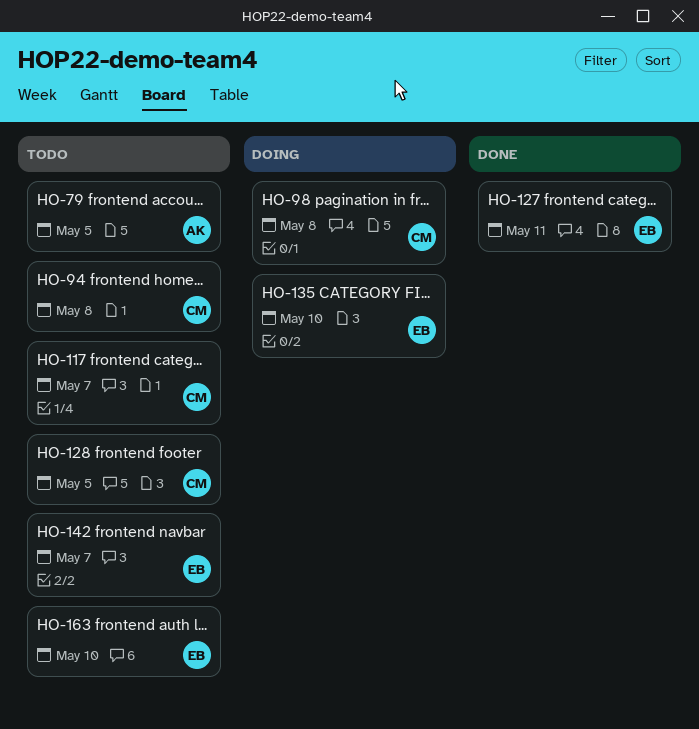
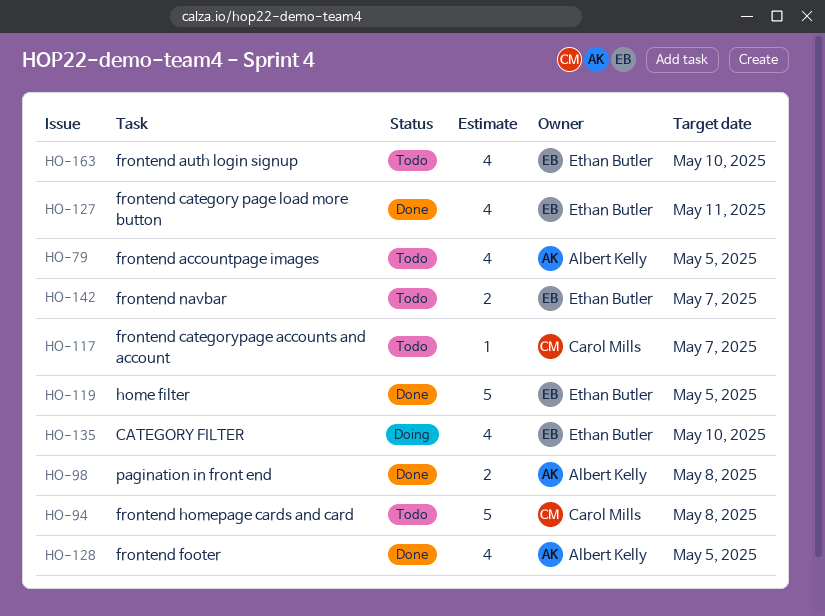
HO-98, status: Doing -> Done
HO-98, owner: Carol Mills -> Albert Kelly
HO-119: none -> present
HO-128, status: Todo -> Done
HO-128, owner: Carol Mills -> Albert Kelly

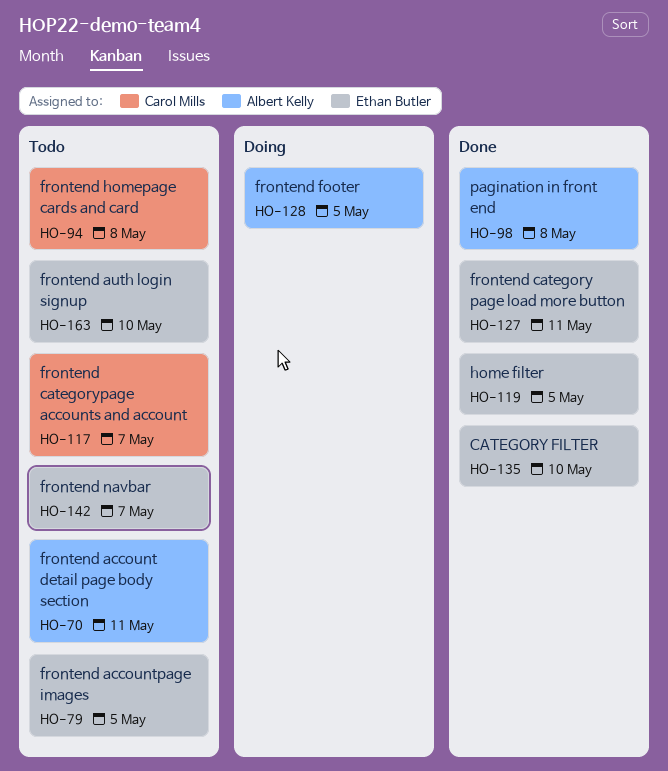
HO-70: none -> present
HO-79, owner: Albert Kelly -> Ethan Butler
HO-128, status: Done -> Doing
HO-135, status: Doing -> Done

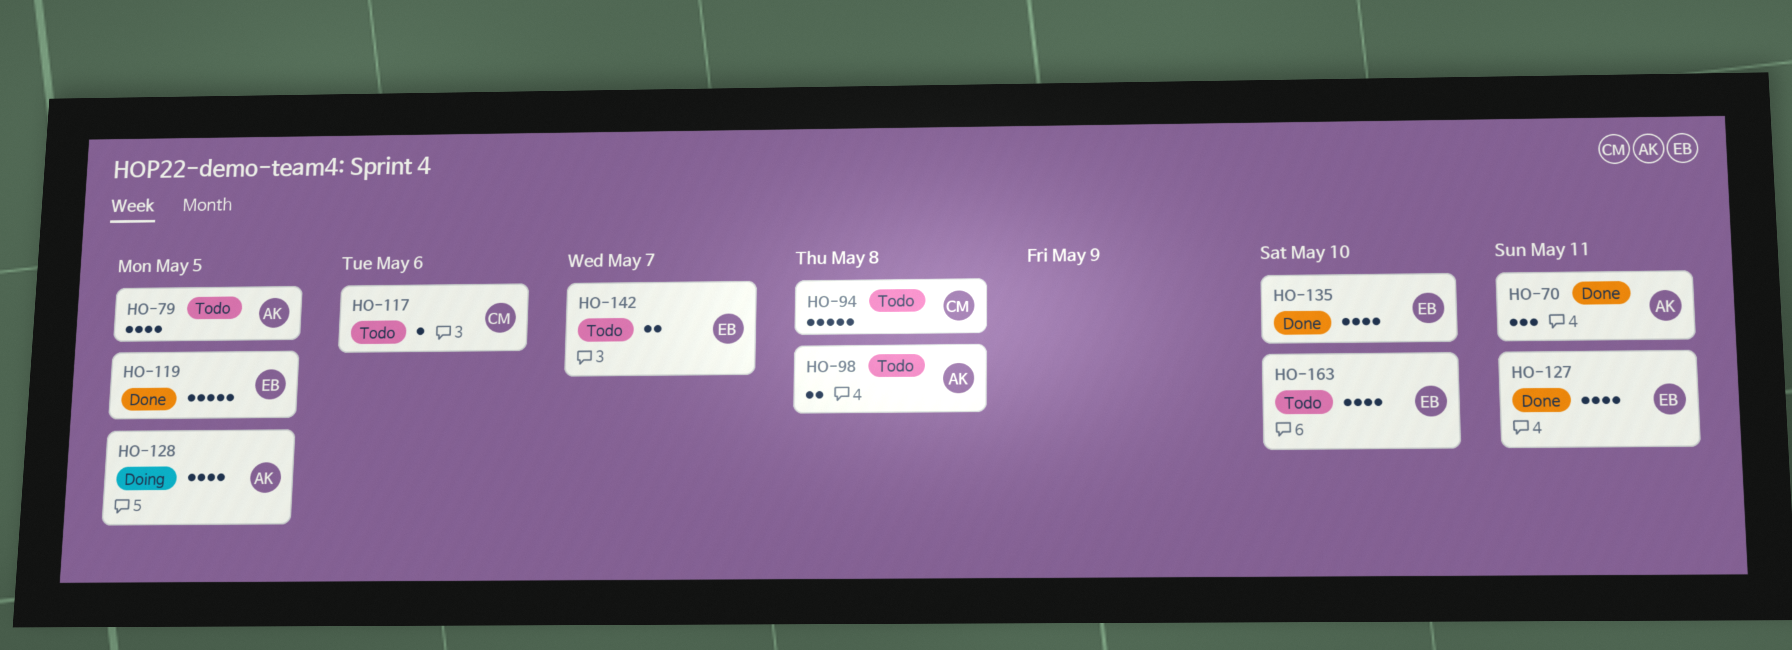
HO-70, status: Todo -> Done
HO-79, owner: Ethan Butler -> Albert Kelly
HO-98, status: Done -> Todo
HO-117, due: May 7 -> May 6

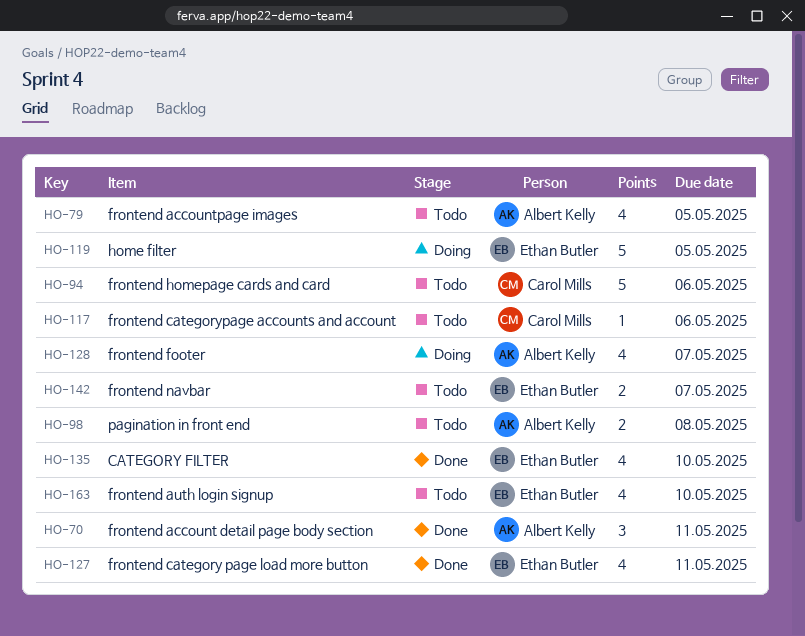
HO-94, due: May 8 -> May 6
HO-119, status: Done -> Doing
HO-128, due: May 5 -> May 7

